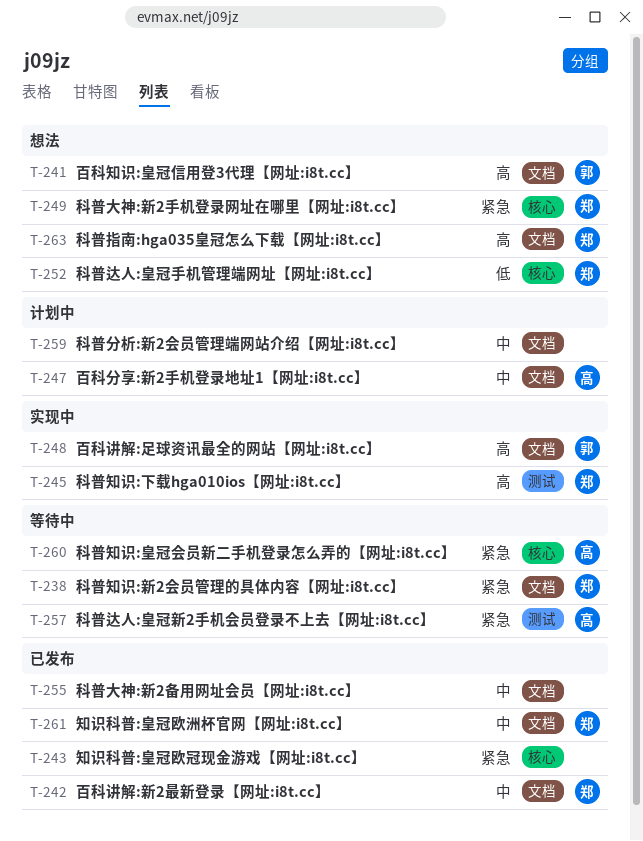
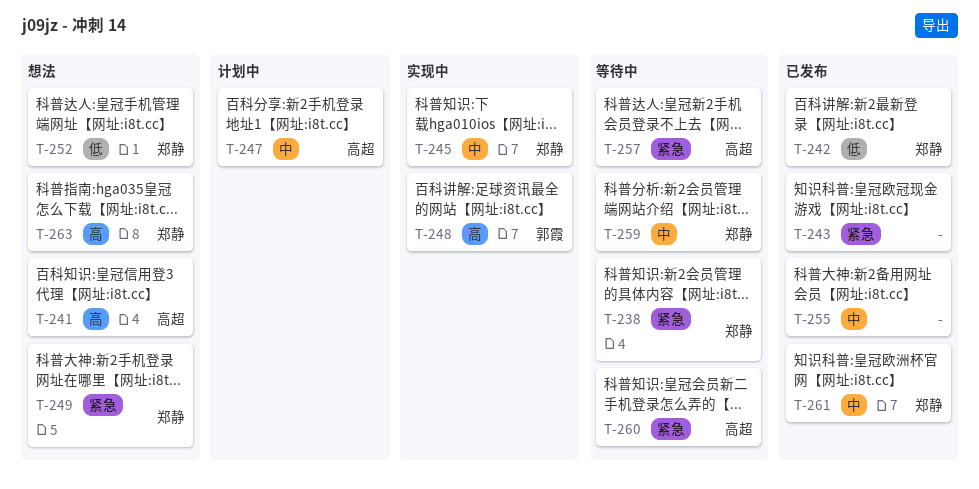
T-241, owner: 郭霞 -> 高超
T-242, priority: 中 -> 低
T-245, priority: 高 -> 中
T-259, status: 计划中 -> 等待中
T-259, owner: none -> 郑静

